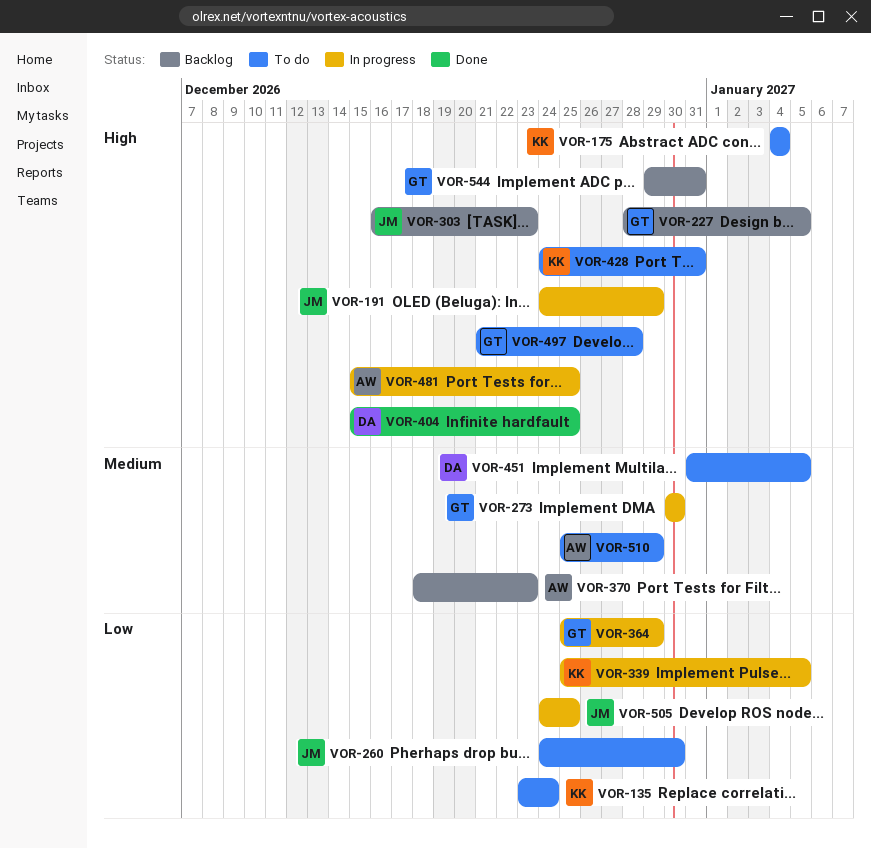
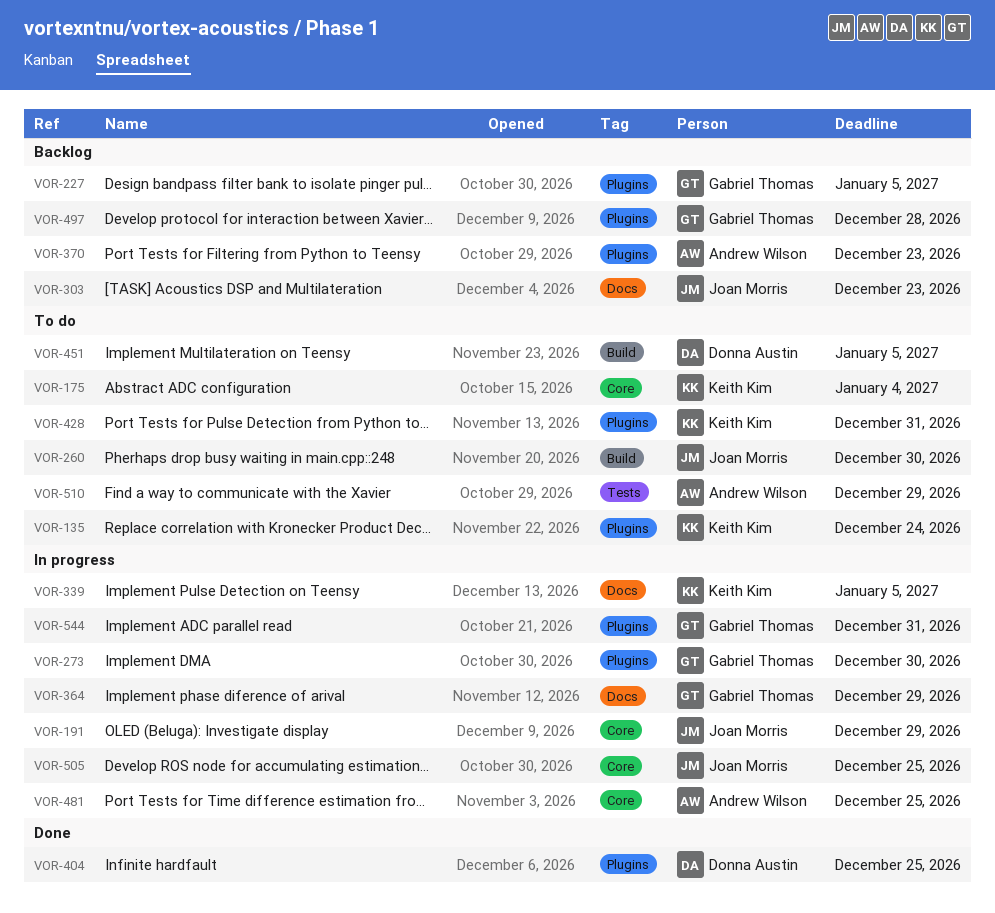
VOR-497, status: To do -> Backlog
VOR-544, status: Backlog -> In progress

